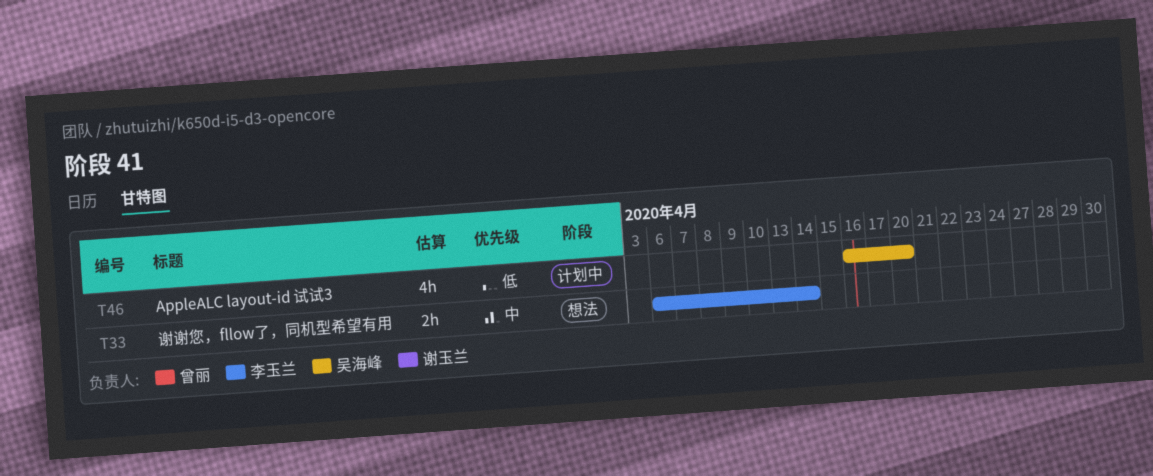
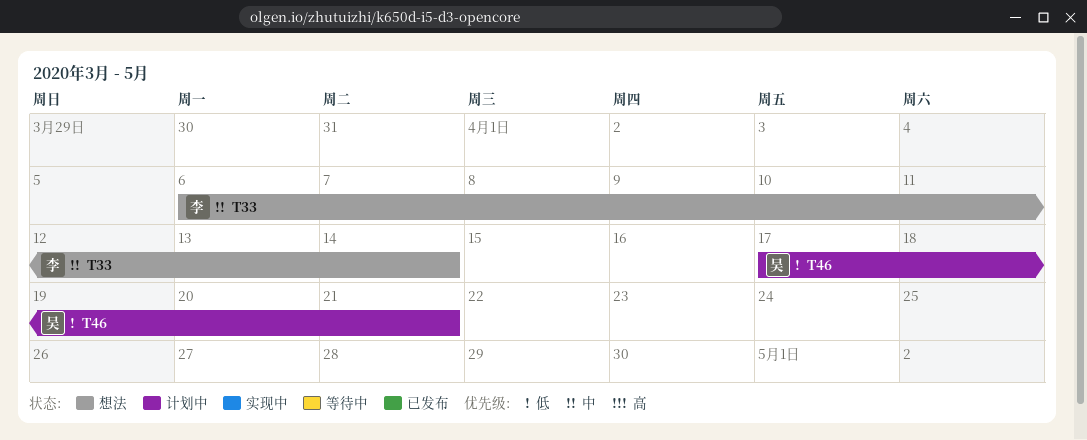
T46, start: Apr 16 -> Apr 17
T46, due: Apr 20 -> Apr 21

